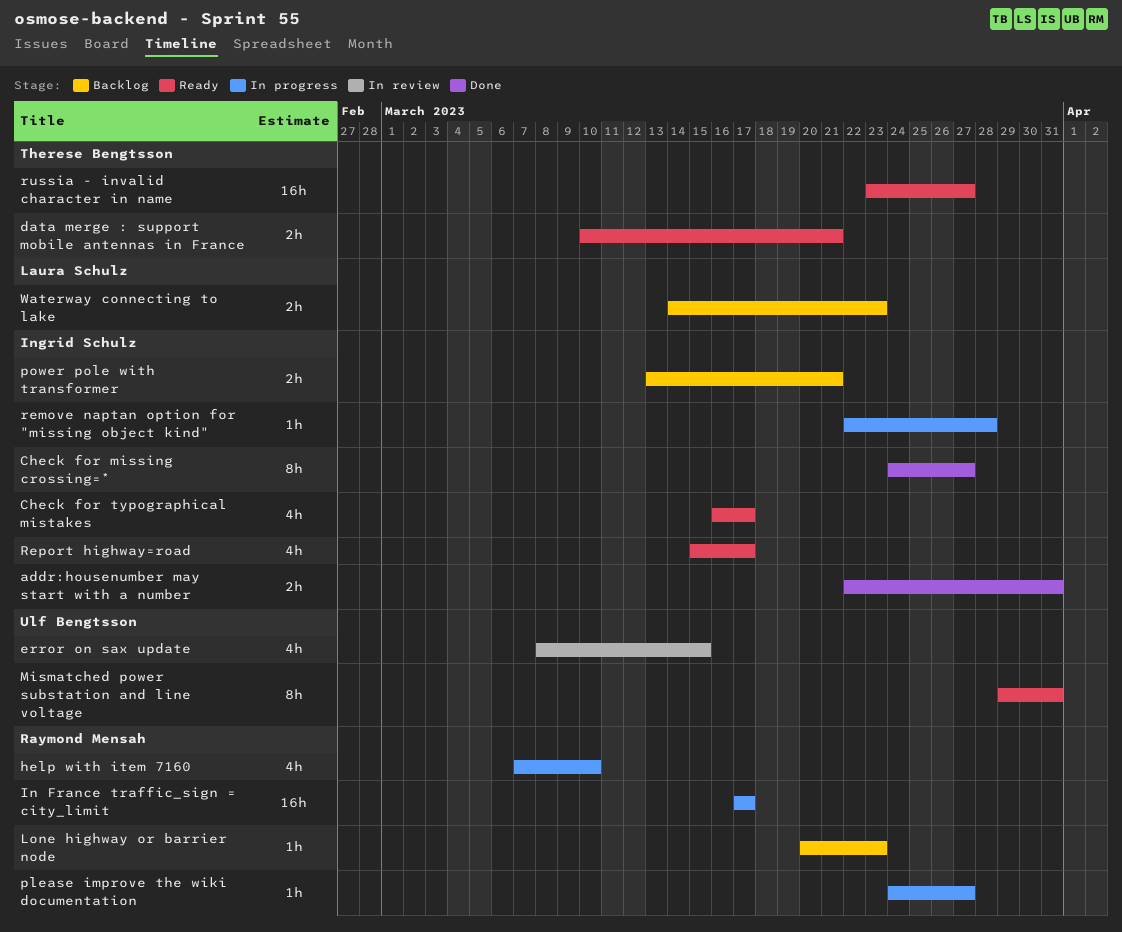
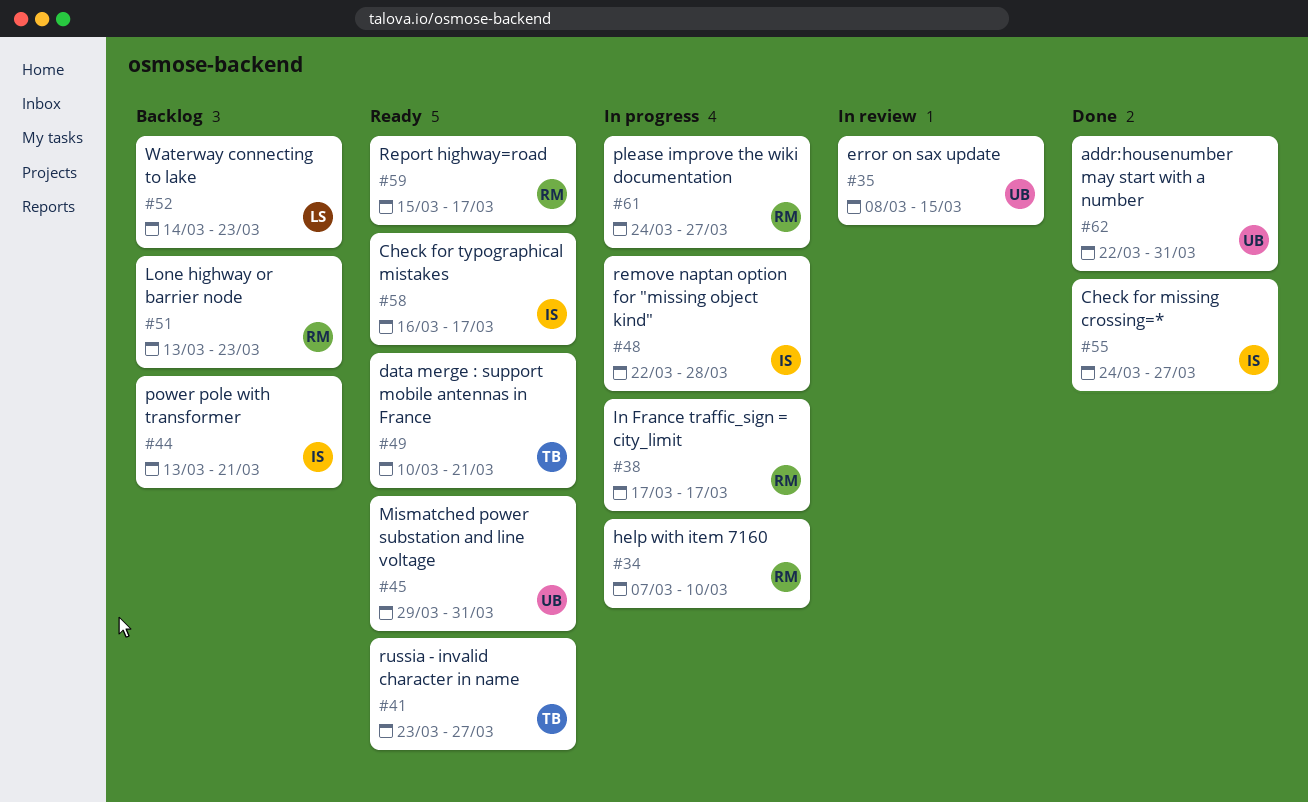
addr:housenumber may start with a number, owner: Ingrid Schulz -> Ulf Bengtsson
Lone highway or barrier node, start: Mar 20 -> Mar 13
Report highway=road, owner: Ingrid Schulz -> Raymond Mensah

